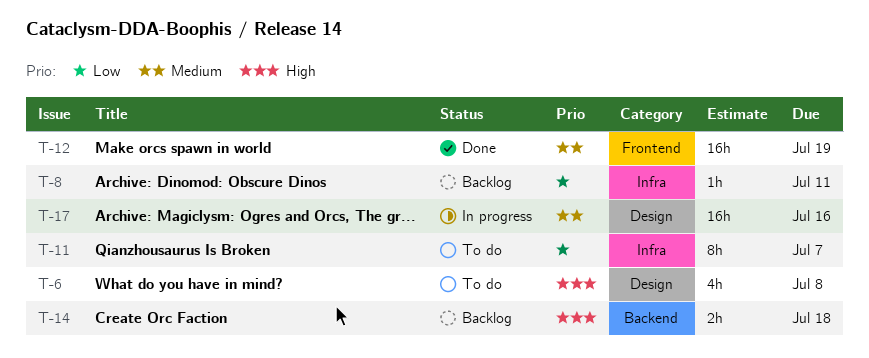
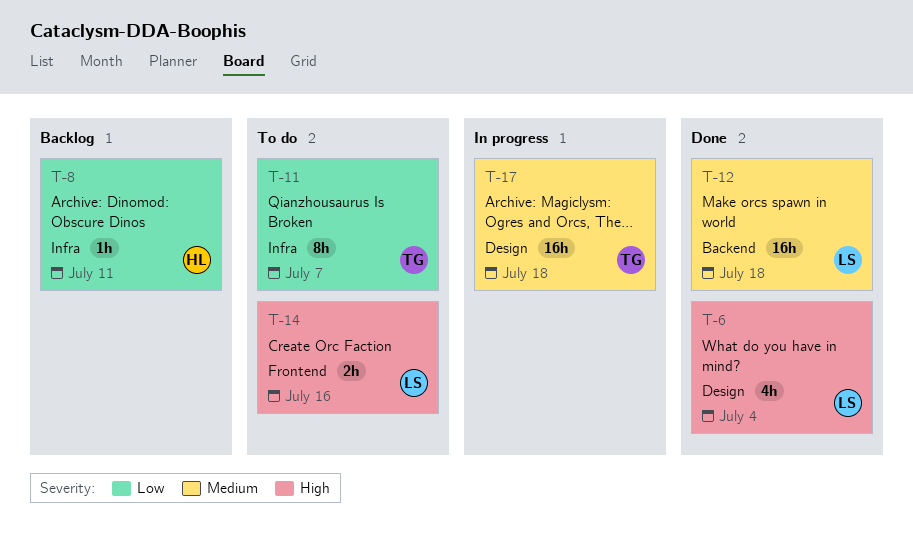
T-6, status: To do -> Done
T-6, due: Jul 8 -> Jul 4
T-12, label: Frontend -> Backend
T-12, due: Jul 19 -> Jul 18
T-14, status: Backlog -> To do
T-14, label: Backend -> Frontend
T-14, due: Jul 18 -> Jul 16
T-17, due: Jul 16 -> Jul 18

